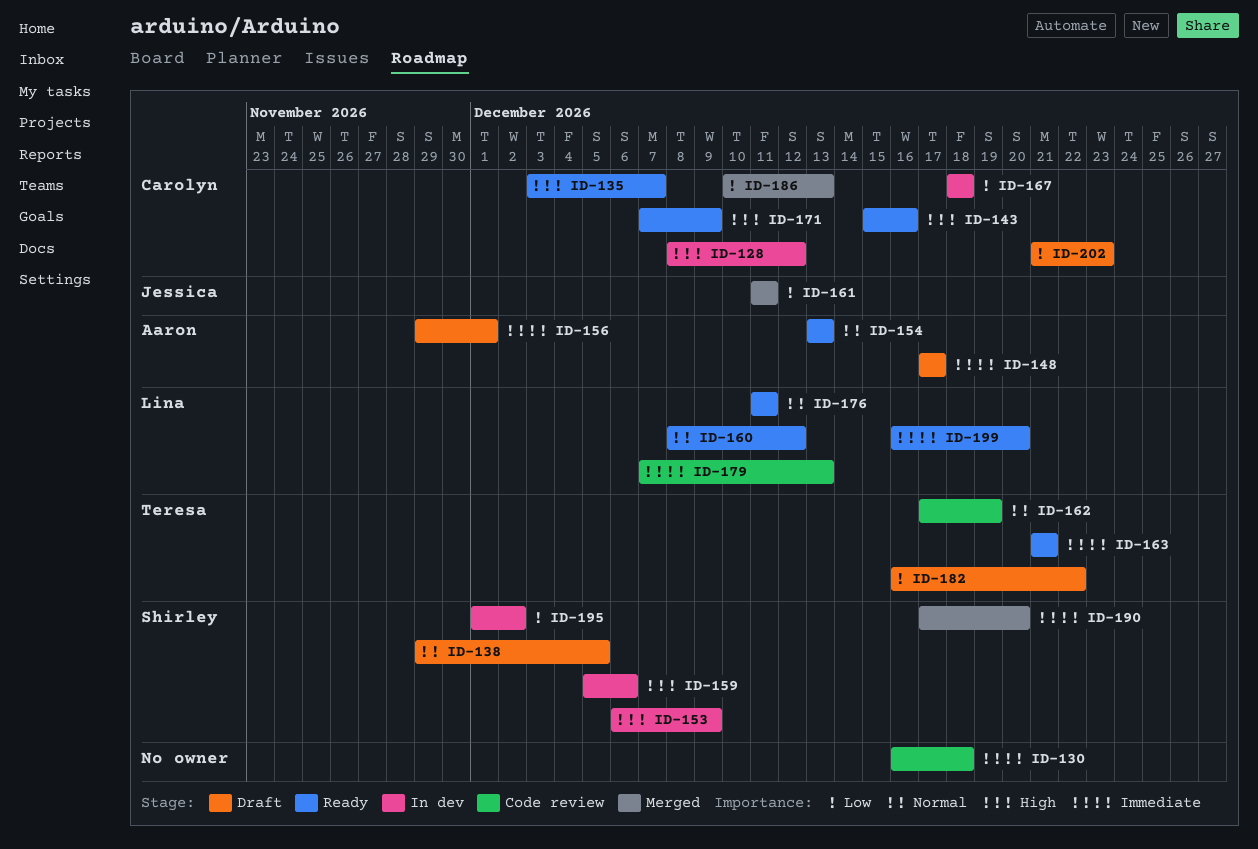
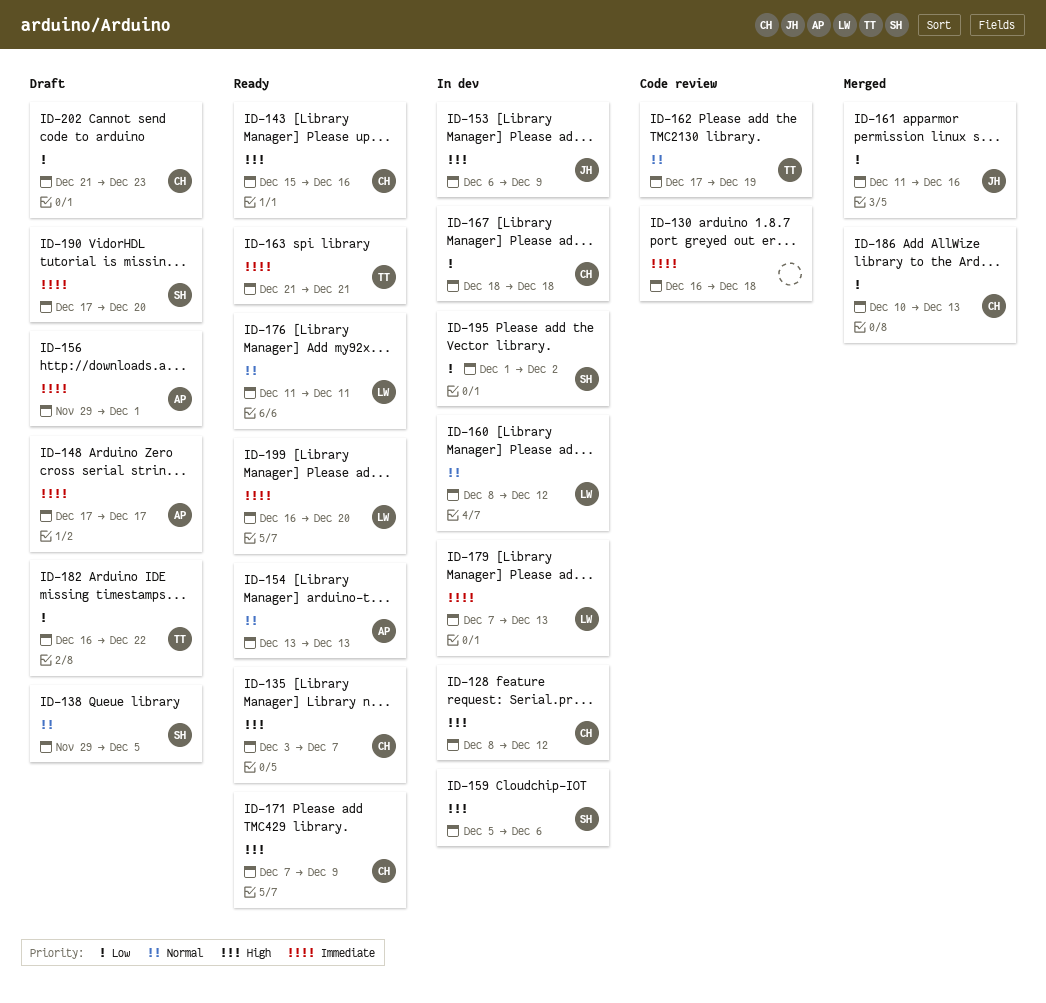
ID-153, owner: Shirley -> Jessica
ID-160, status: Ready -> In dev
ID-161, due: Dec 11 -> Dec 16
ID-179, status: Code review -> In dev
ID-190, status: Merged -> Draft

